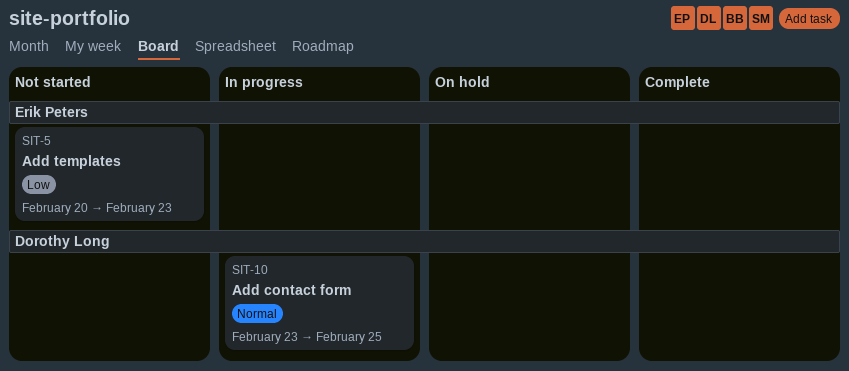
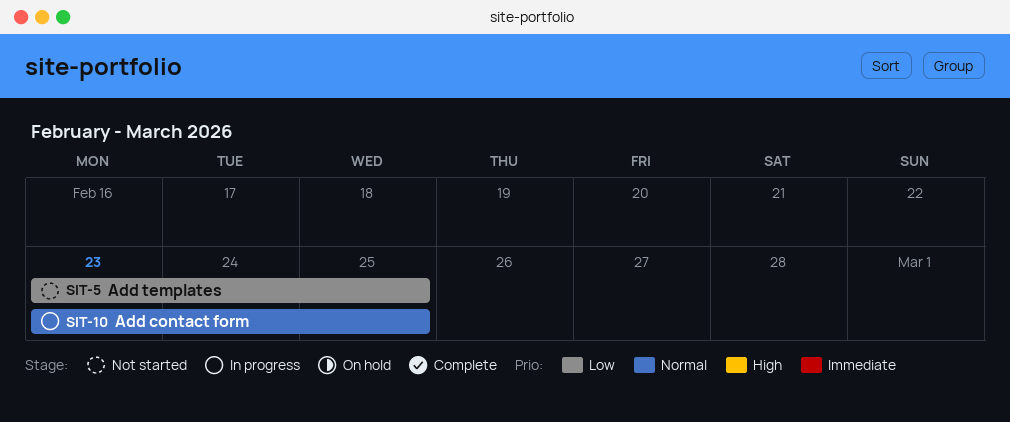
SIT-5, start: Feb 20 -> Feb 23
SIT-5, due: Feb 23 -> Feb 25

